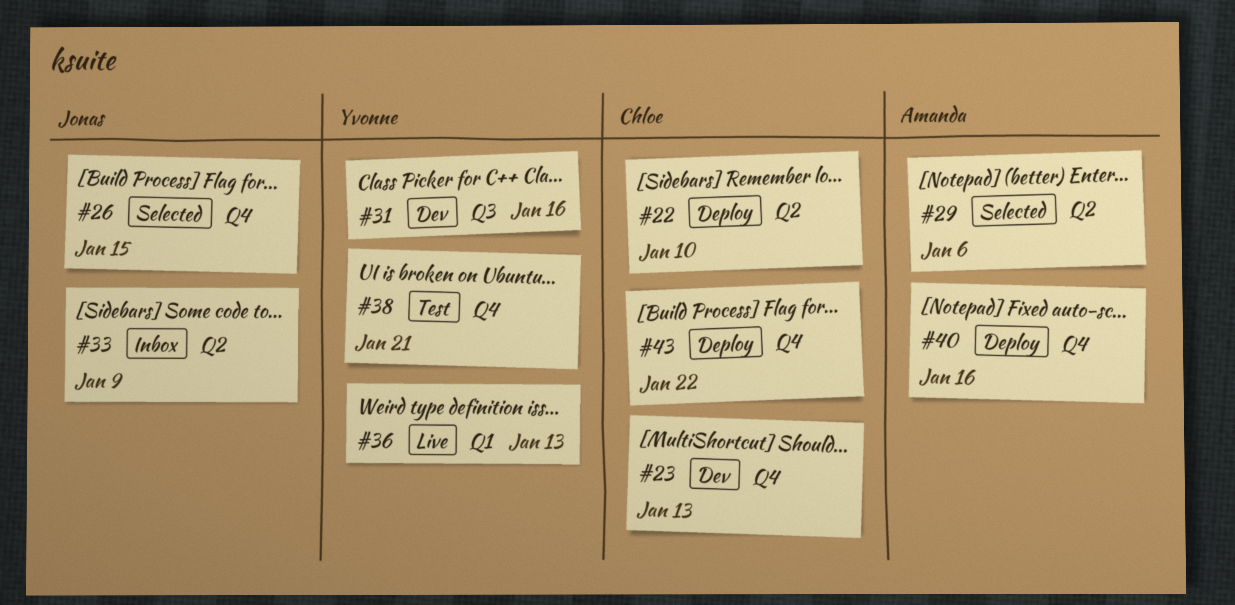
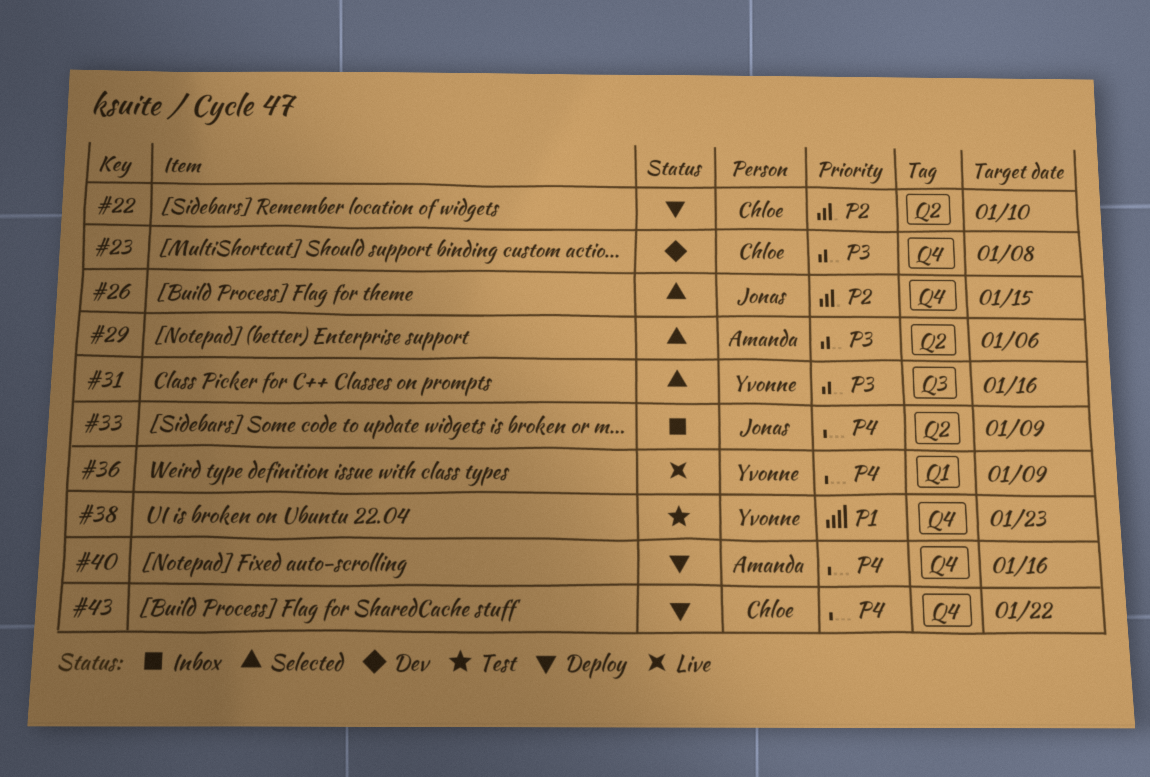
#23, due: Jan 13 -> Jan 8
#31, status: Dev -> Selected
#36, due: Jan 13 -> Jan 9
#38, due: Jan 21 -> Jan 23

